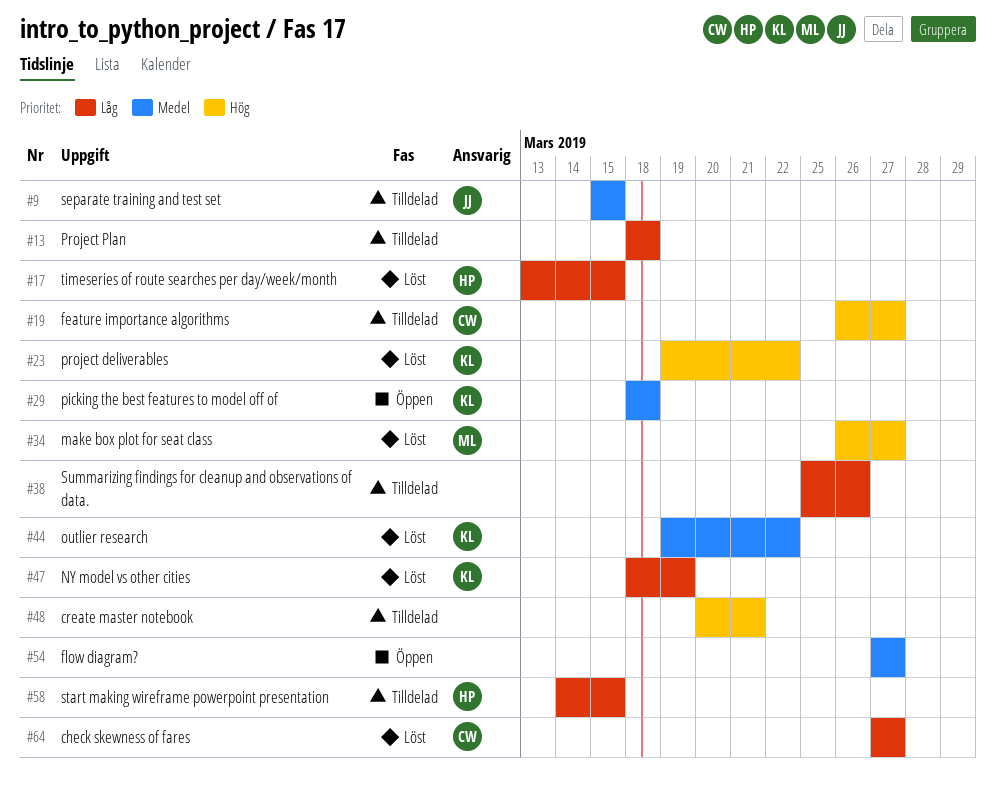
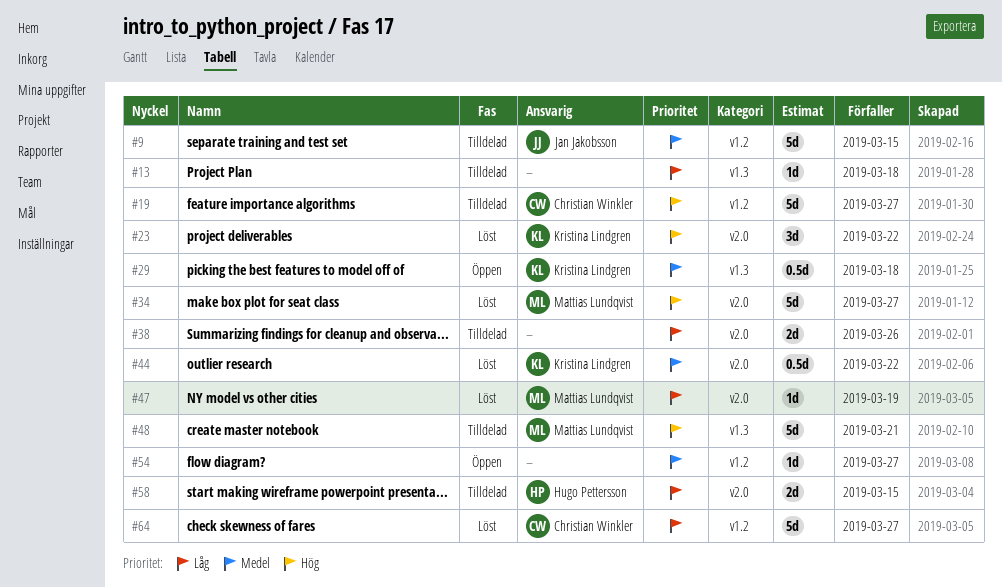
#17: present -> none
#47, owner: Kristina Lindgren -> Mattias Lundqvist
#48, owner: none -> Mattias Lundqvist

